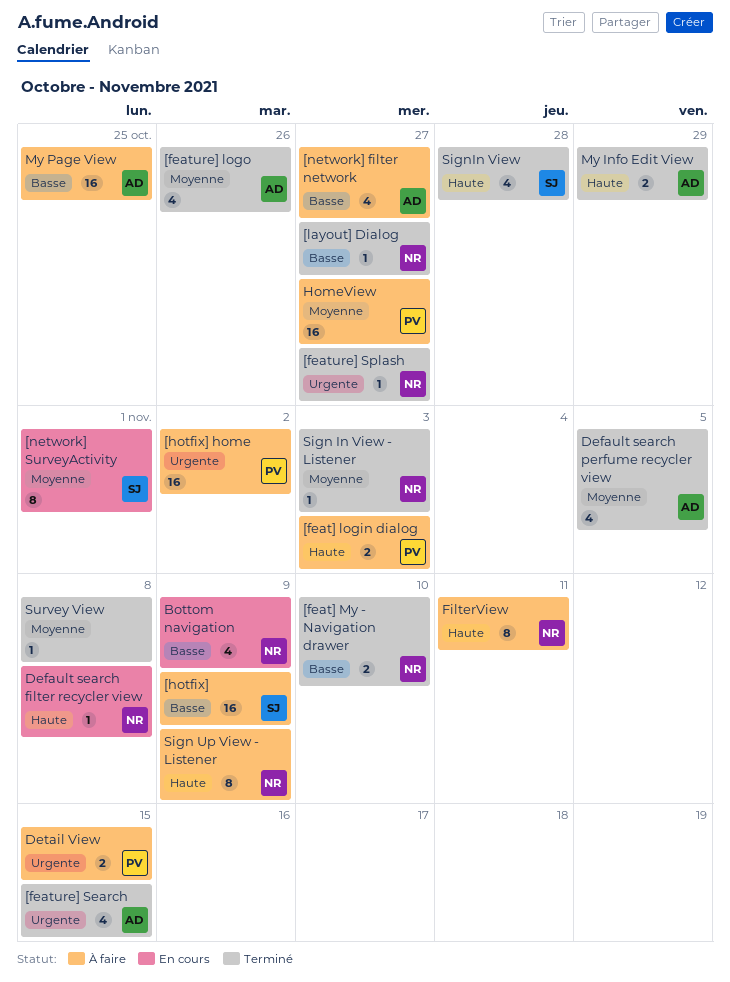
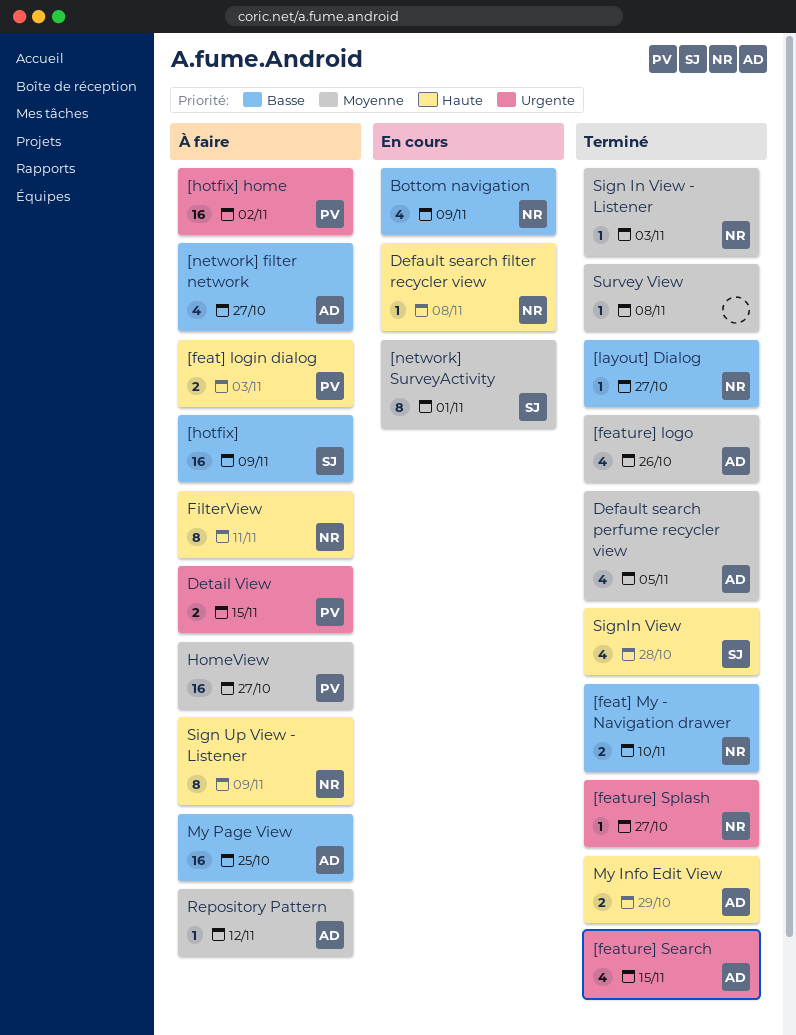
Repository Pattern: none -> present

